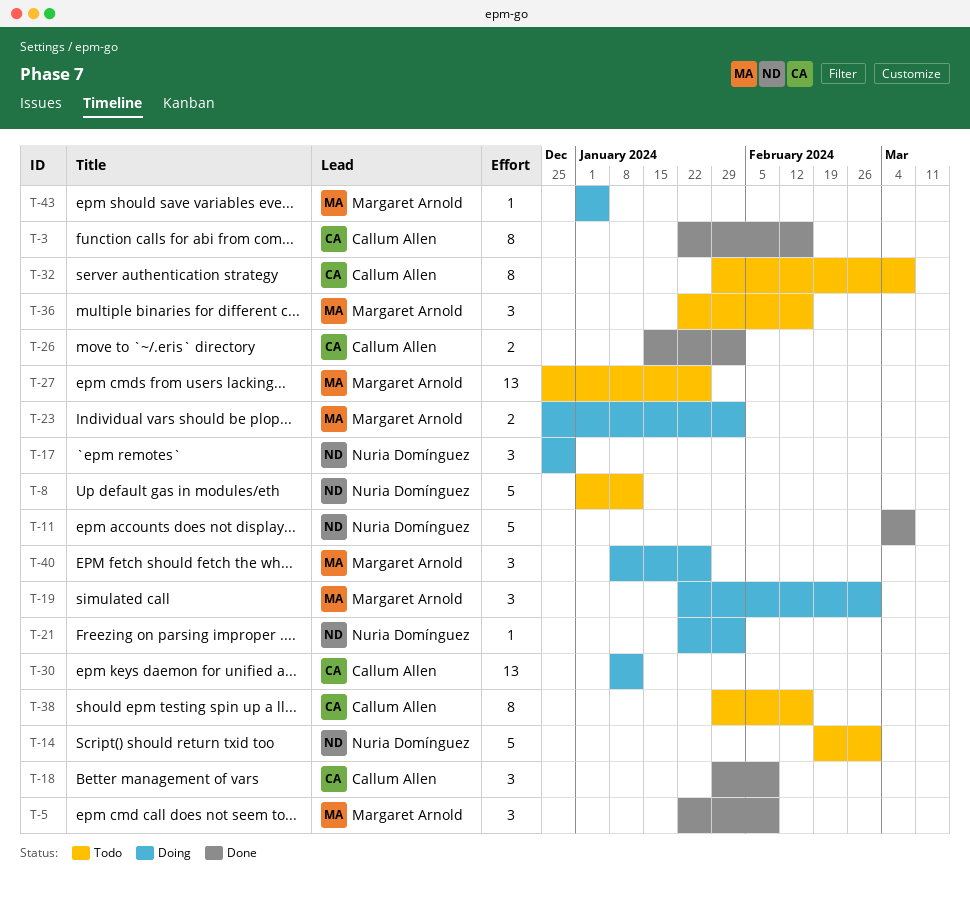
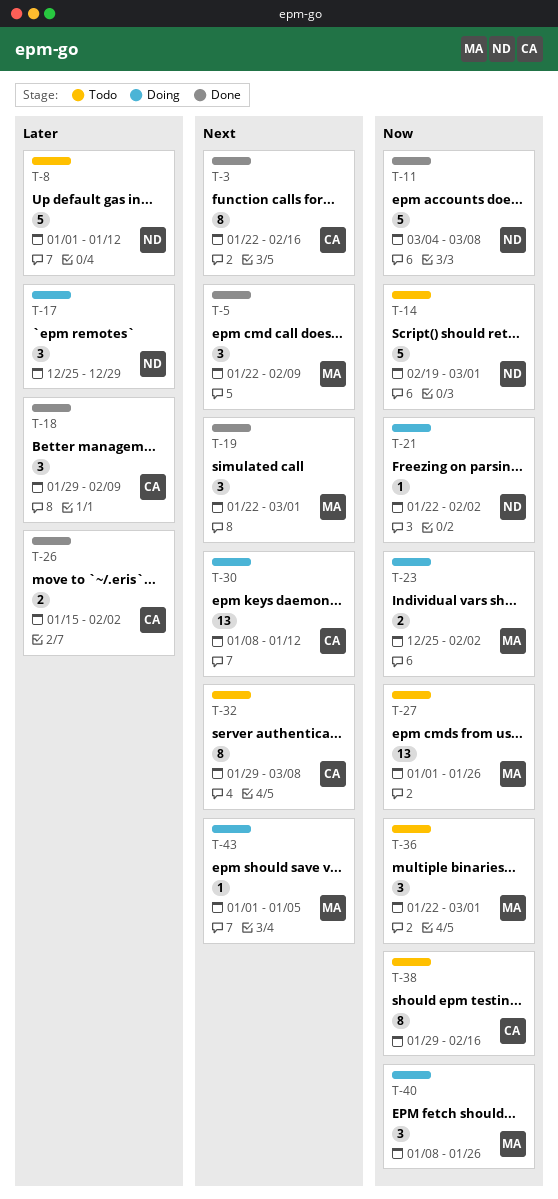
T-19, status: Doing -> Done
T-27, start: Dec 25 -> Jan 1
T-36, due: Feb 16 -> Mar 1

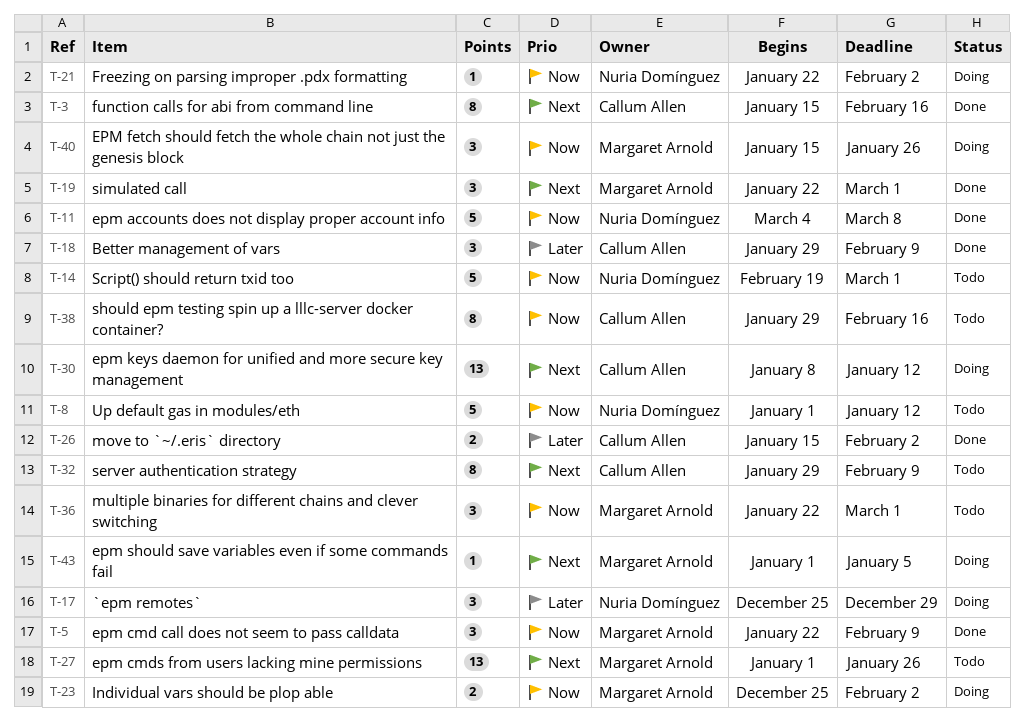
T-3, start: Jan 22 -> Jan 15
T-5, priority: Next -> Now
T-8, priority: Later -> Now
T-27, priority: Now -> Next
T-32, due: Mar 8 -> Feb 9
T-40, start: Jan 8 -> Jan 15

